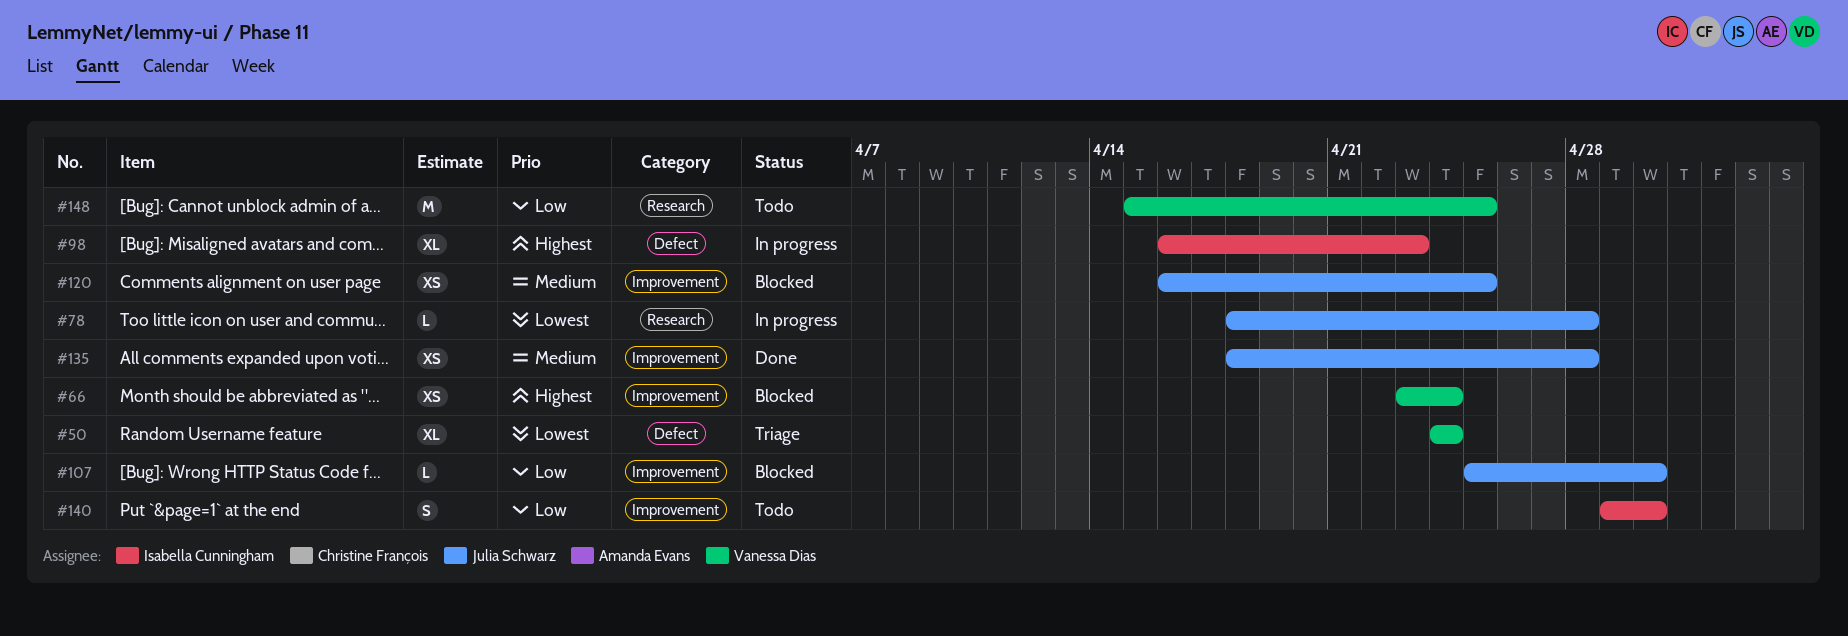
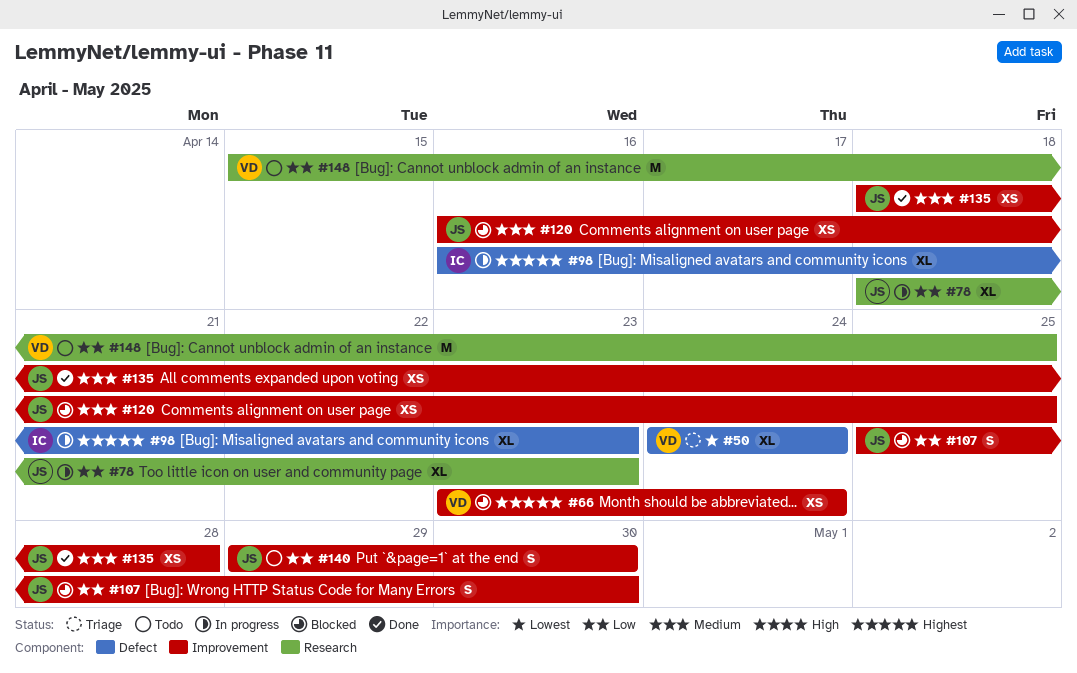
#78, priority: Lowest -> Low
#78, estimate: L -> XL
#78, due: Apr 28 -> Apr 23
#107, estimate: L -> S
#140, owner: Isabella Cunningham -> Julia Schwarz

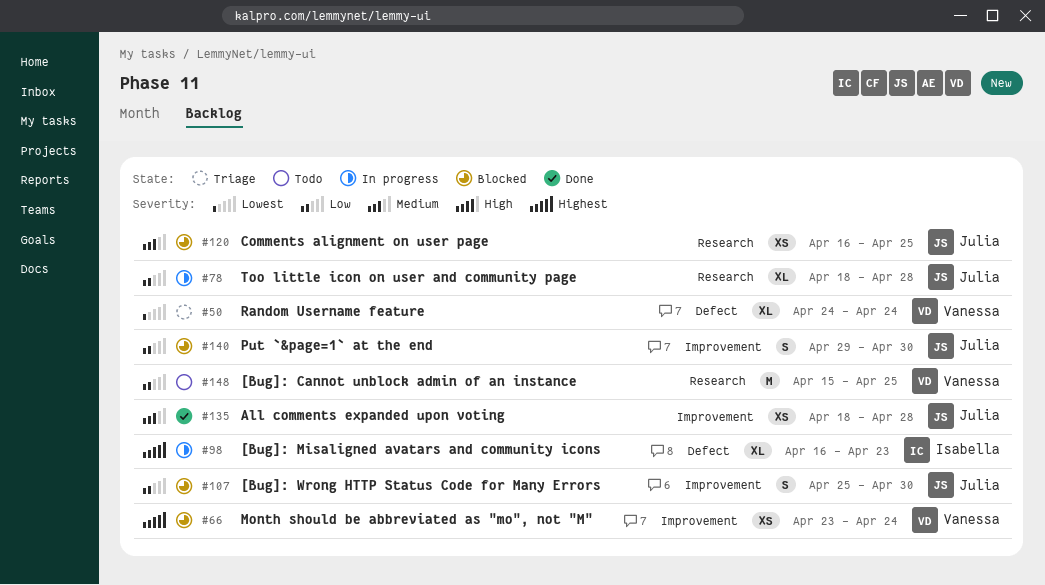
#78, due: Apr 23 -> Apr 28
#120, label: Improvement -> Research
#140, status: Todo -> Blocked

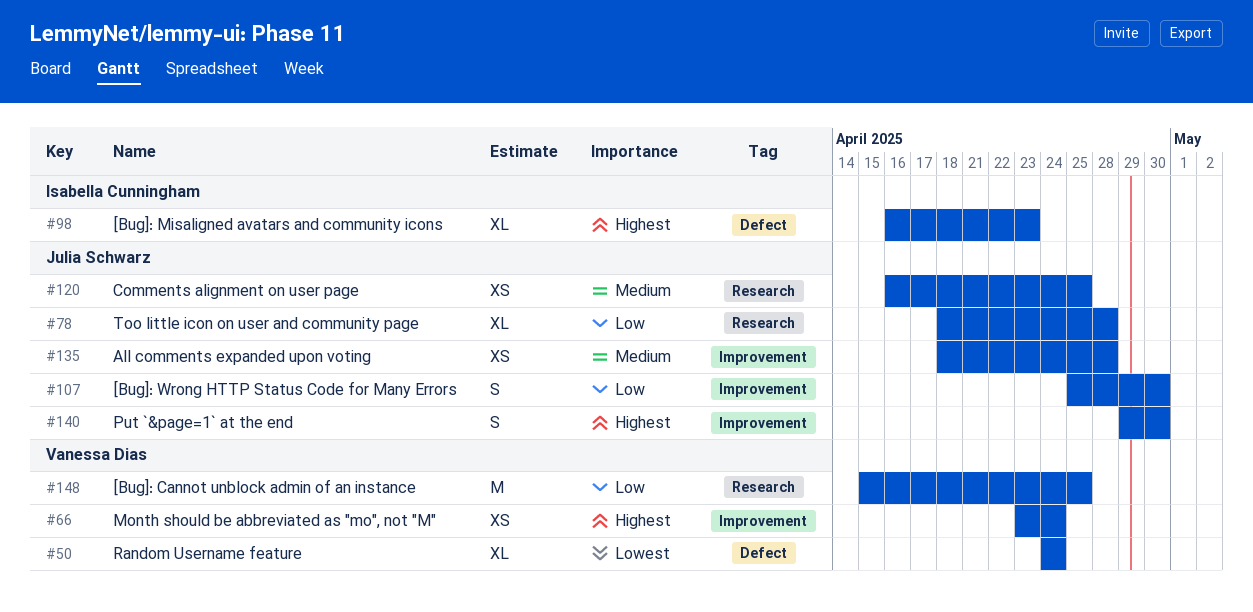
#140, priority: Low -> Highest

